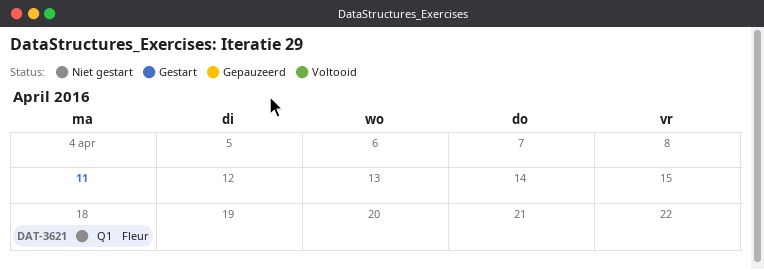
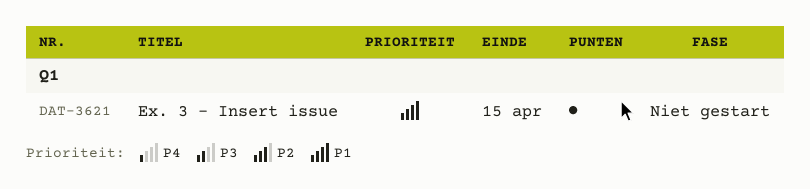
DAT-3621, due: Apr 18 -> Apr 15

